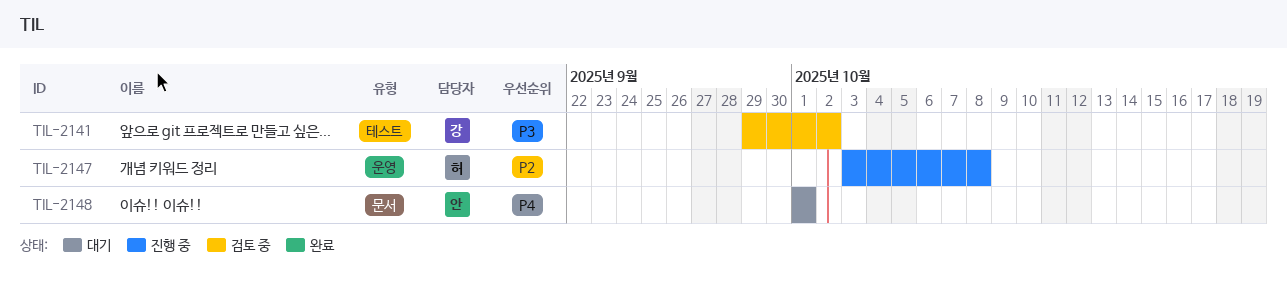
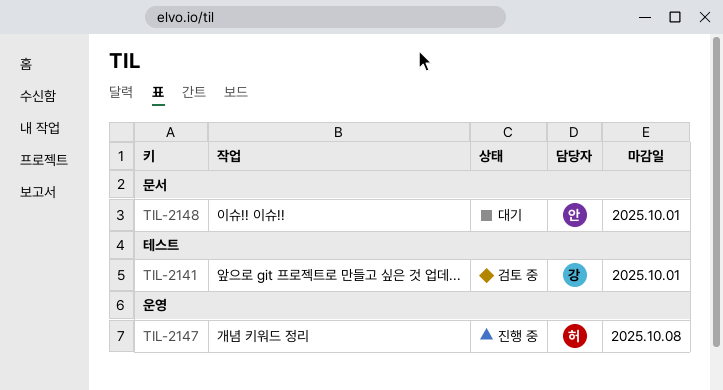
TIL-2141, due: Oct 2 -> Oct 1

